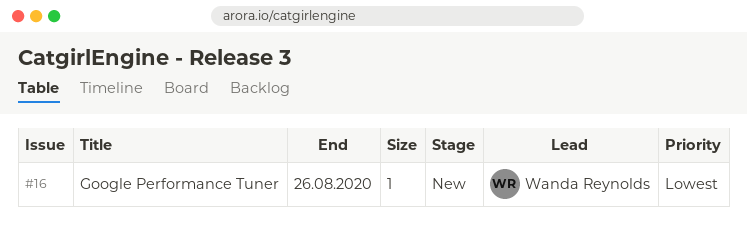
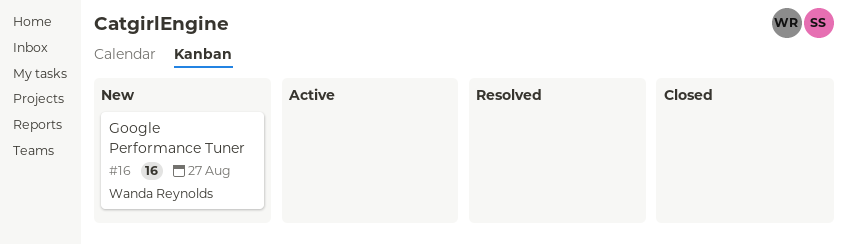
#16, estimate: 1 -> 16
#16, due: Aug 26 -> Aug 27

